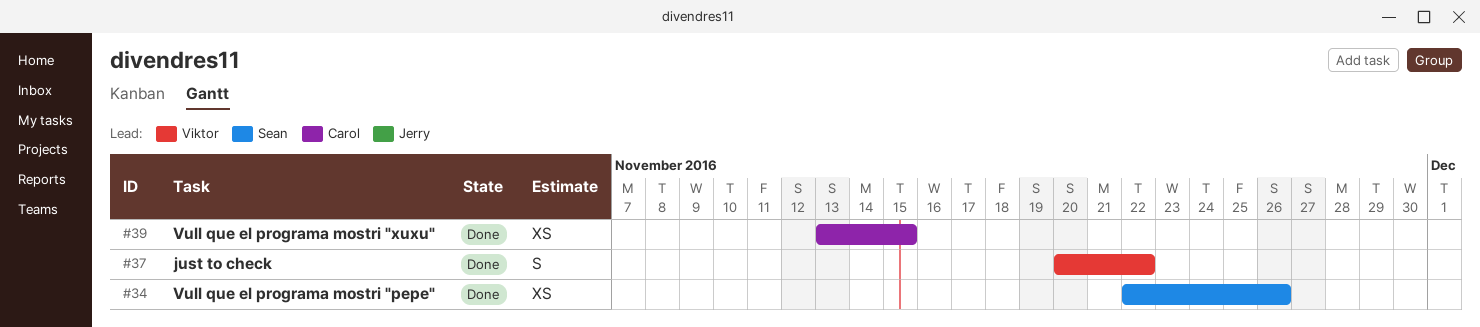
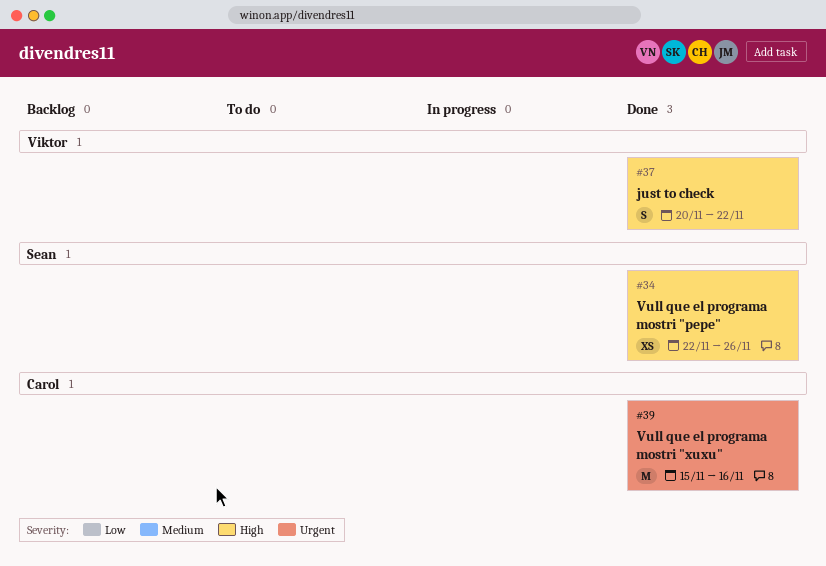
#39, estimate: XS -> M
#39, start: Nov 13 -> Nov 15
#39, due: Nov 15 -> Nov 16

